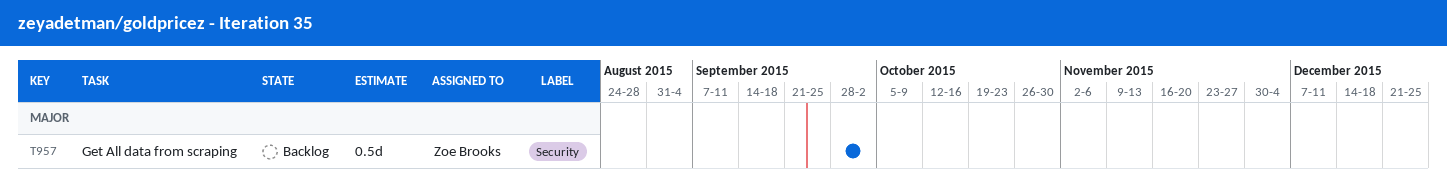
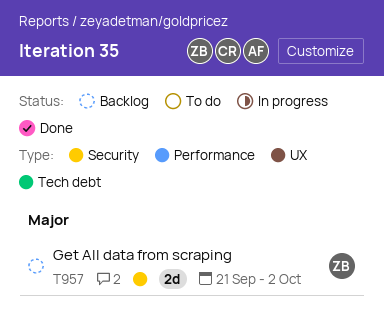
T957, estimate: 0.5d -> 2d
T957, start: Sep 28 -> Sep 21

